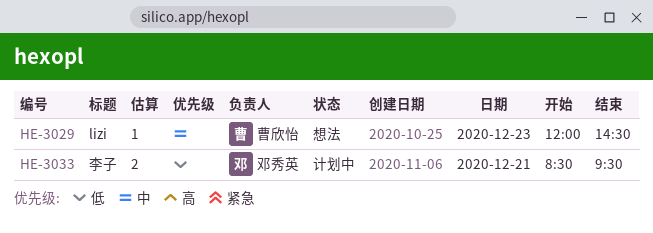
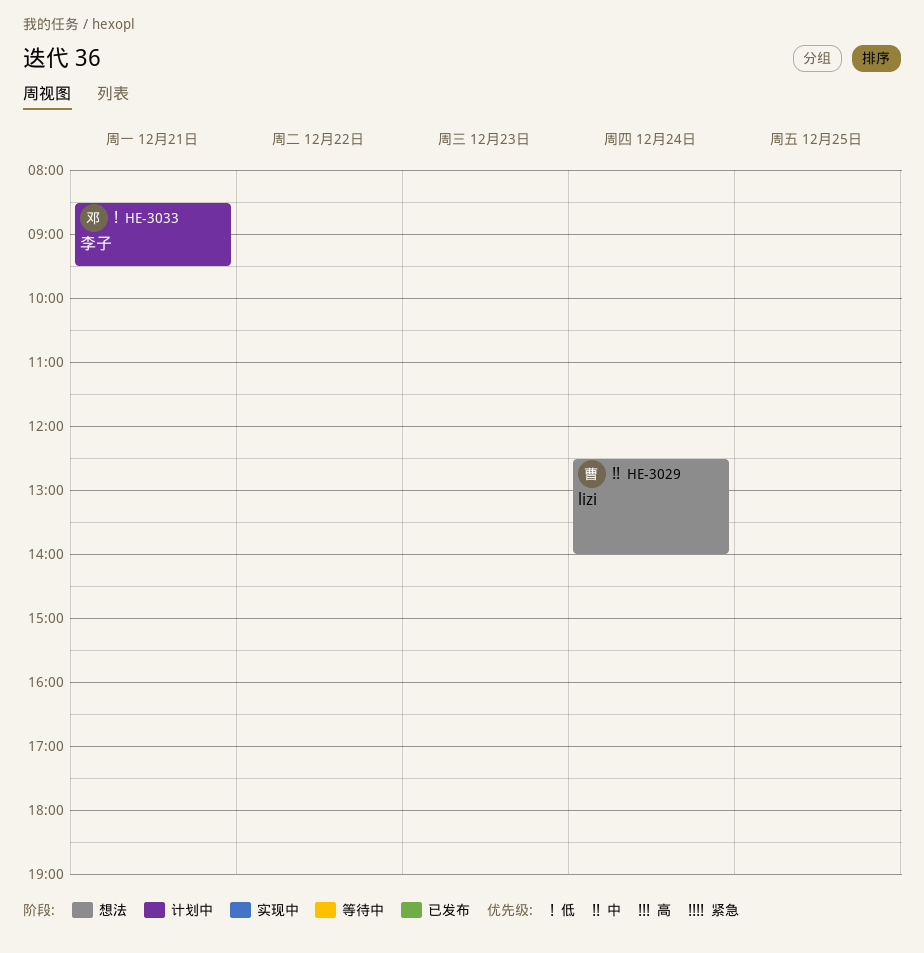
HE-3029, day: Dec 23 -> Dec 24
HE-3029, begins: 12:00 -> 12:30
HE-3029, ends: 14:30 -> 14:00

